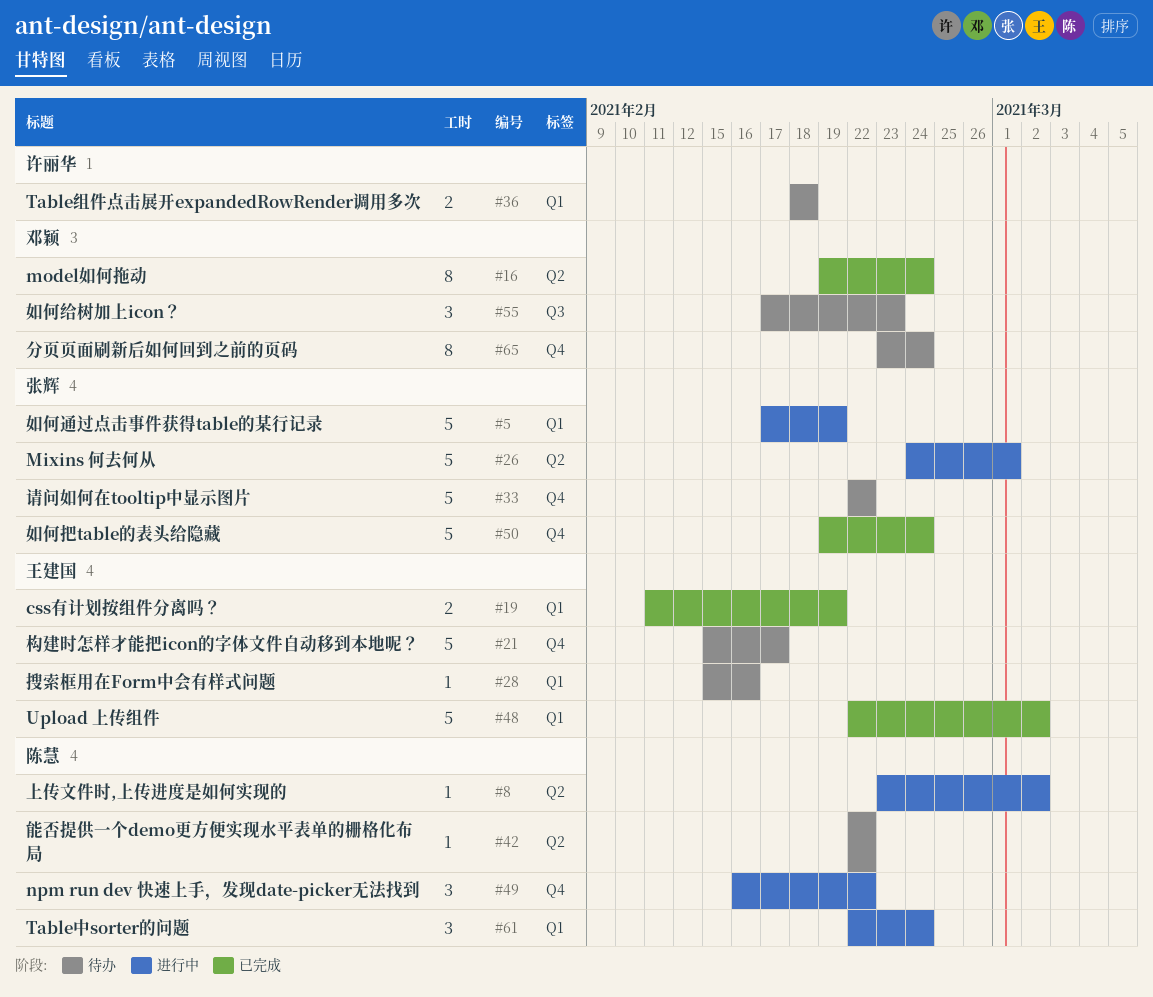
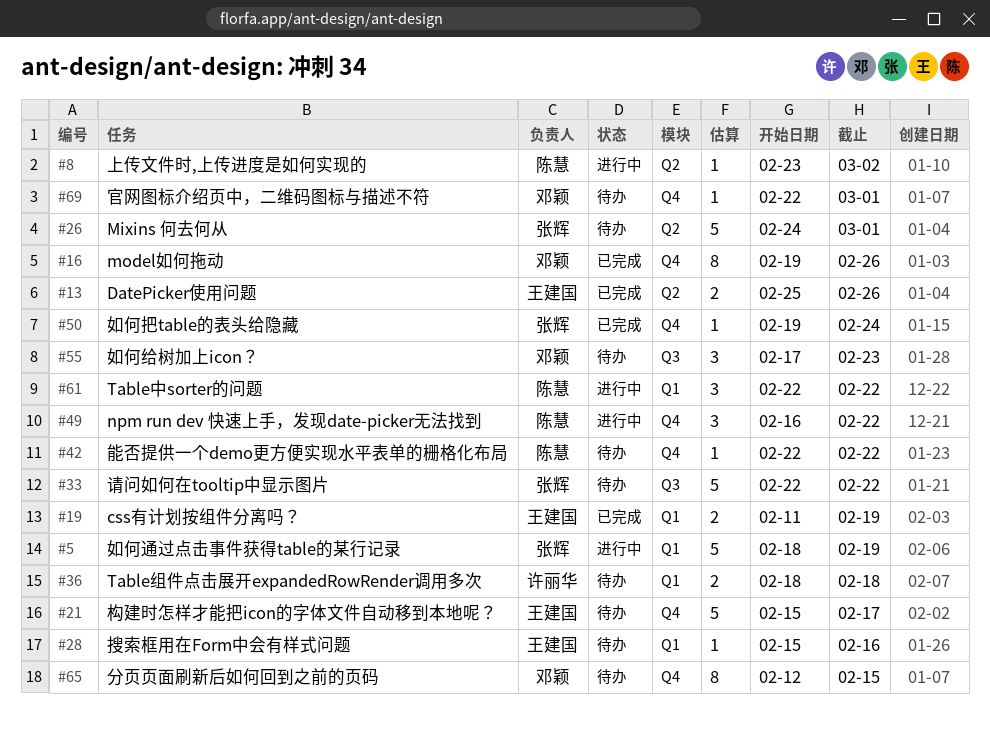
#5, start: Feb 17 -> Feb 18
#13: none -> present
#16, label: Q2 -> Q4
#16, due: Feb 24 -> Feb 26
#26, status: 进行中 -> 待办
#33, label: Q4 -> Q3
#42, label: Q2 -> Q4
#48: present -> none
#50, estimate: 5 -> 1
#61, due: Feb 24 -> Feb 22
#65, start: Feb 23 -> Feb 12
#65, due: Feb 24 -> Feb 15
#69: none -> present

